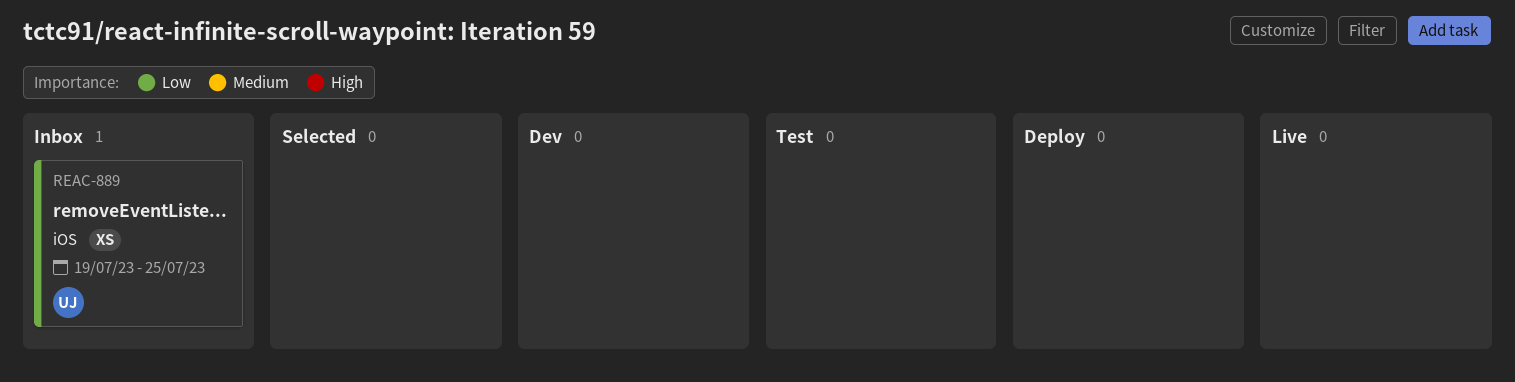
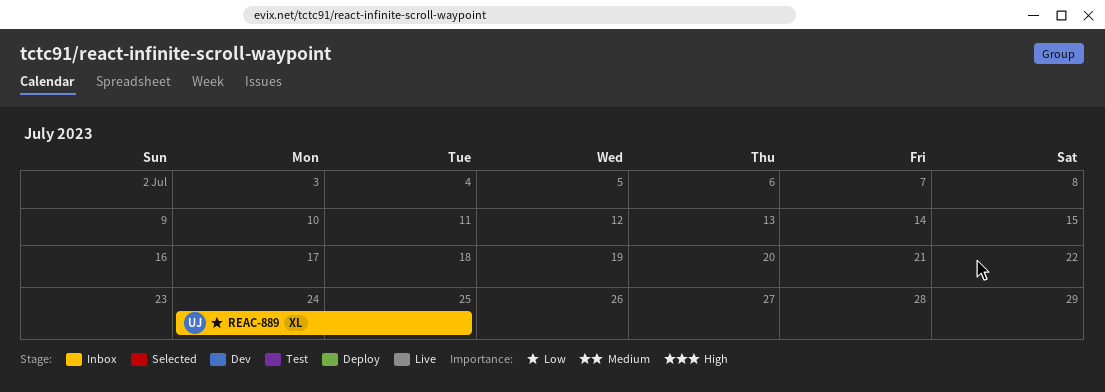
REAC-889, estimate: XS -> XL
REAC-889, start: Jul 19 -> Jul 24

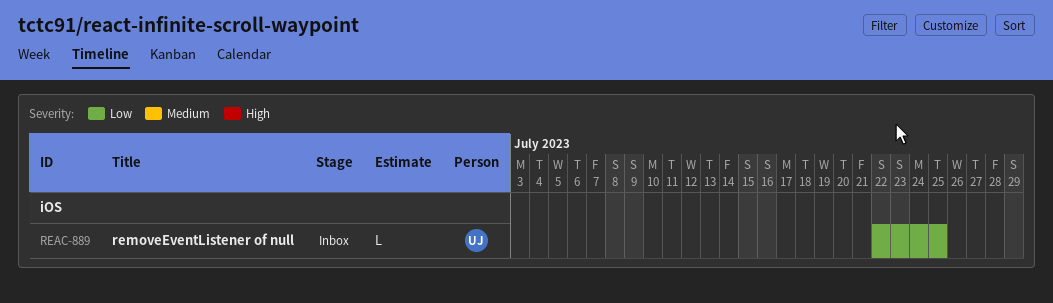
REAC-889, estimate: XL -> L
REAC-889, start: Jul 24 -> Jul 22

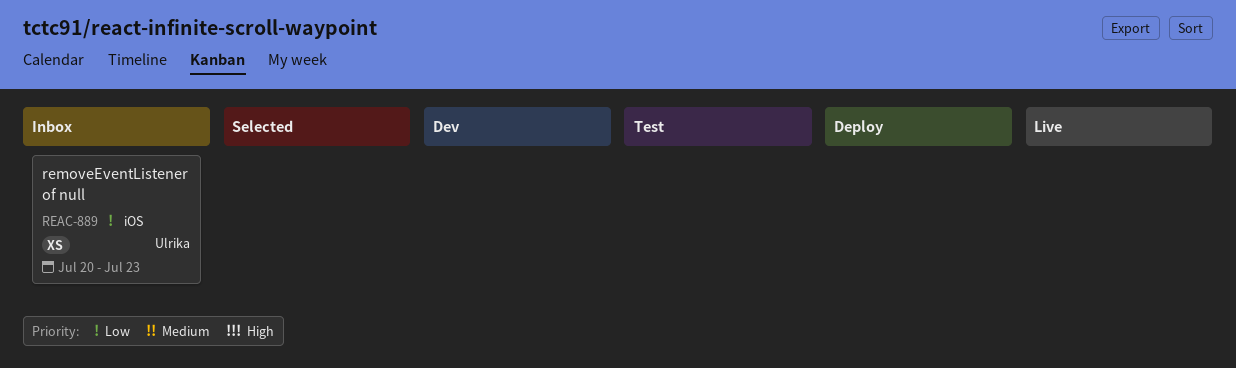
REAC-889, estimate: L -> XS
REAC-889, start: Jul 22 -> Jul 20
REAC-889, due: Jul 25 -> Jul 23

